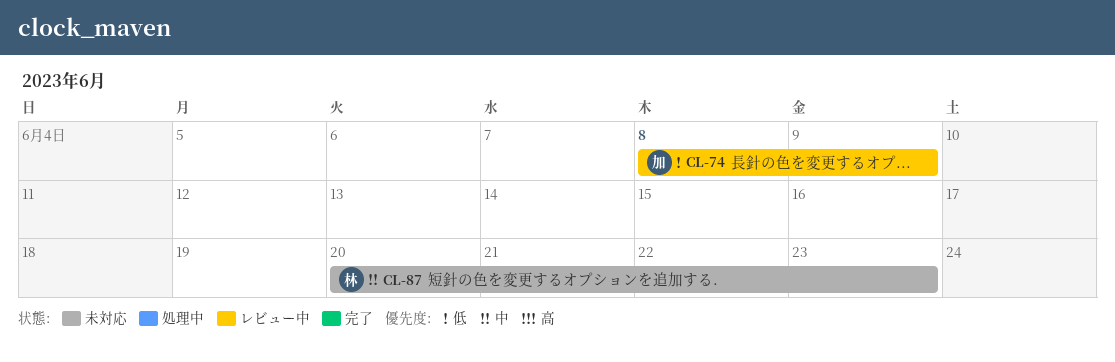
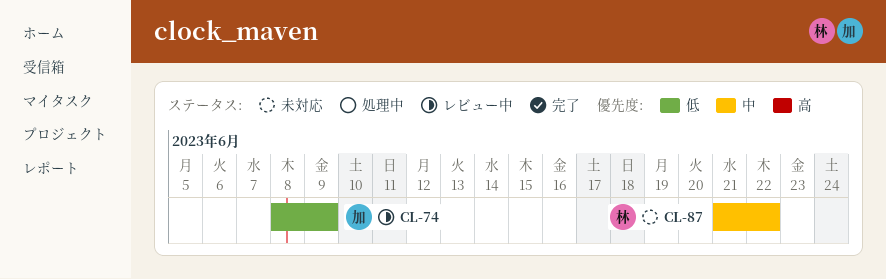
CL-87, start: Jun 20 -> Jun 21
CL-87, due: Jun 23 -> Jun 22

